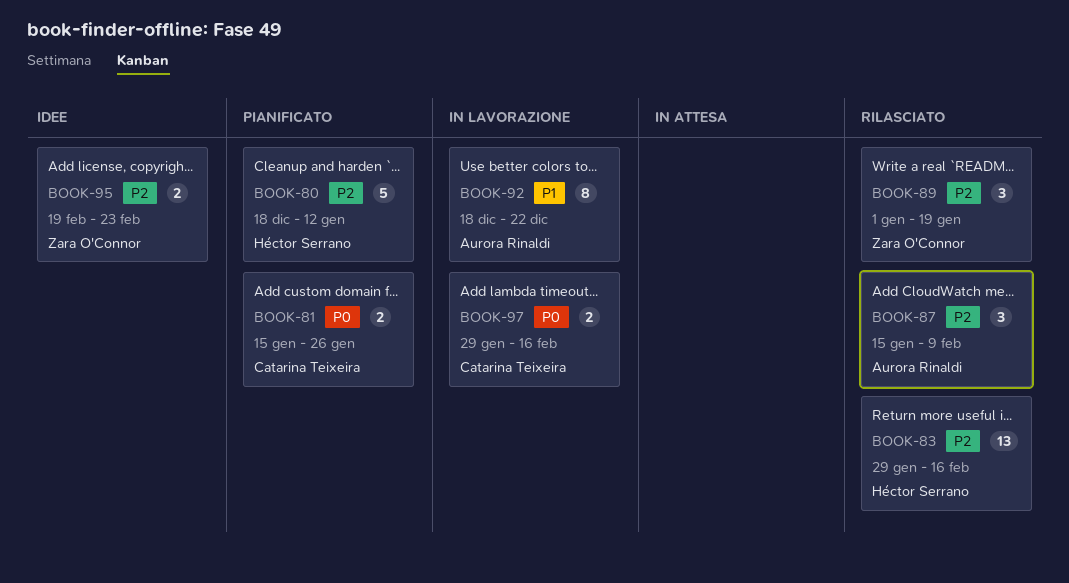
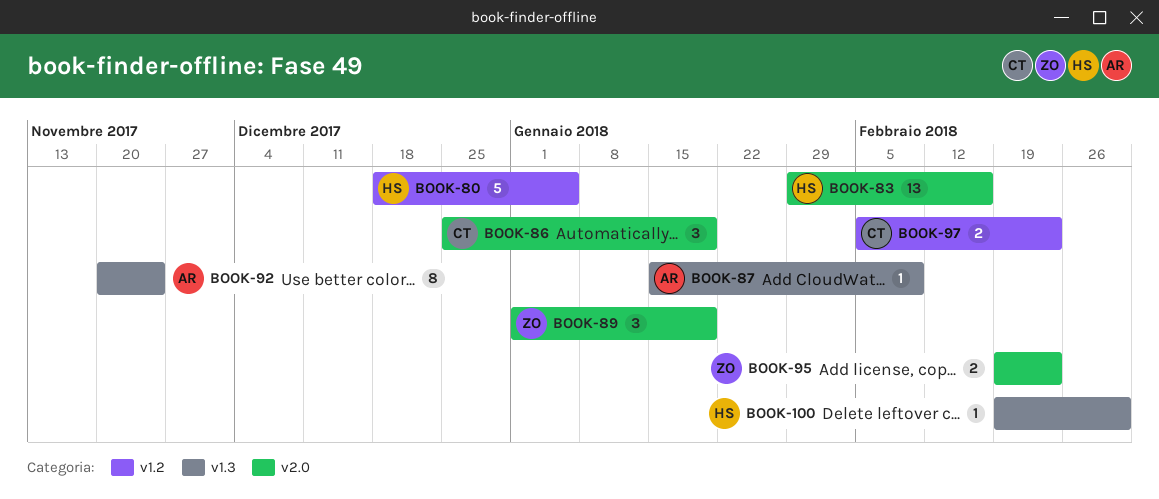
BOOK-80, due: Jan 12 -> Jan 5
BOOK-81: present -> none
BOOK-86: none -> present
BOOK-87, estimate: 3 -> 1
BOOK-92, start: Dec 18 -> Nov 20
BOOK-92, due: Dec 22 -> Nov 24
BOOK-97, start: Jan 29 -> Feb 5
BOOK-97, due: Feb 16 -> Feb 23
BOOK-100: none -> present

